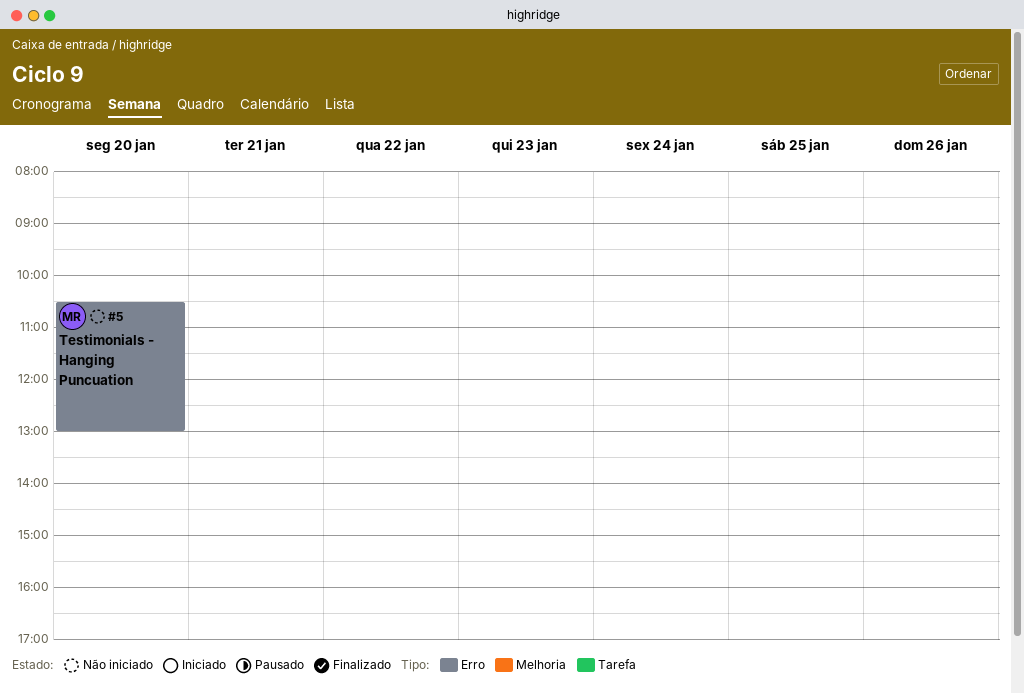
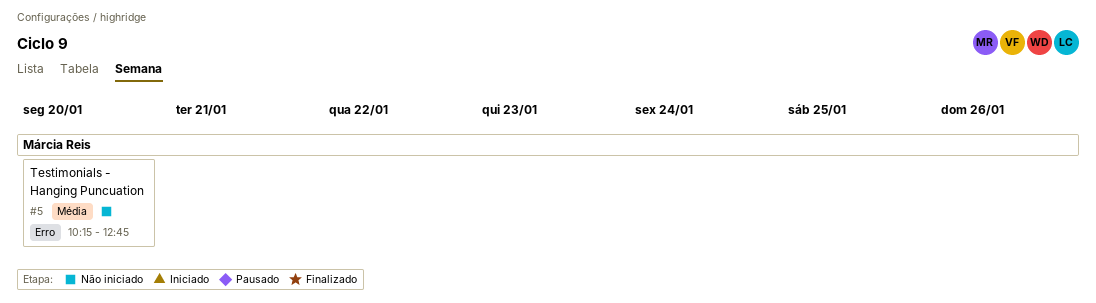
#5, begins: 10:30 -> 10:15
#5, ends: 13:00 -> 12:45

